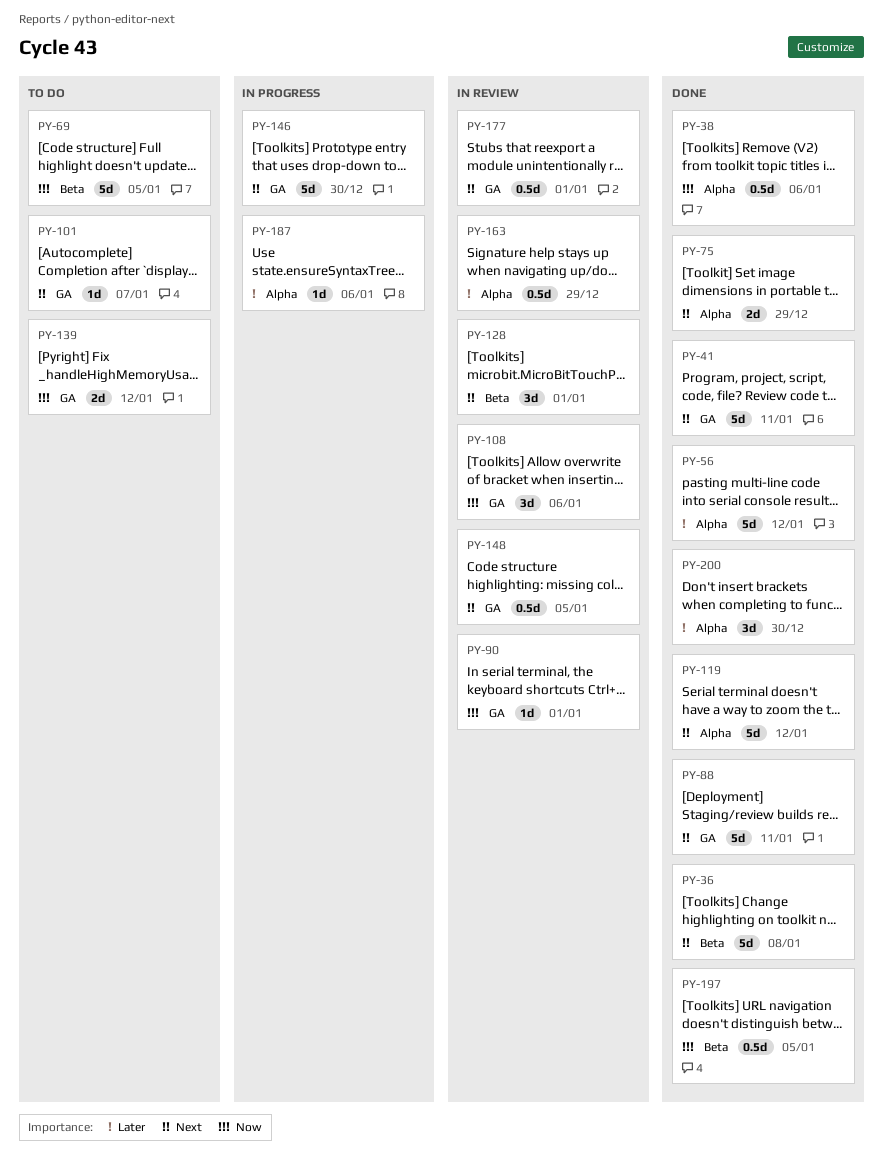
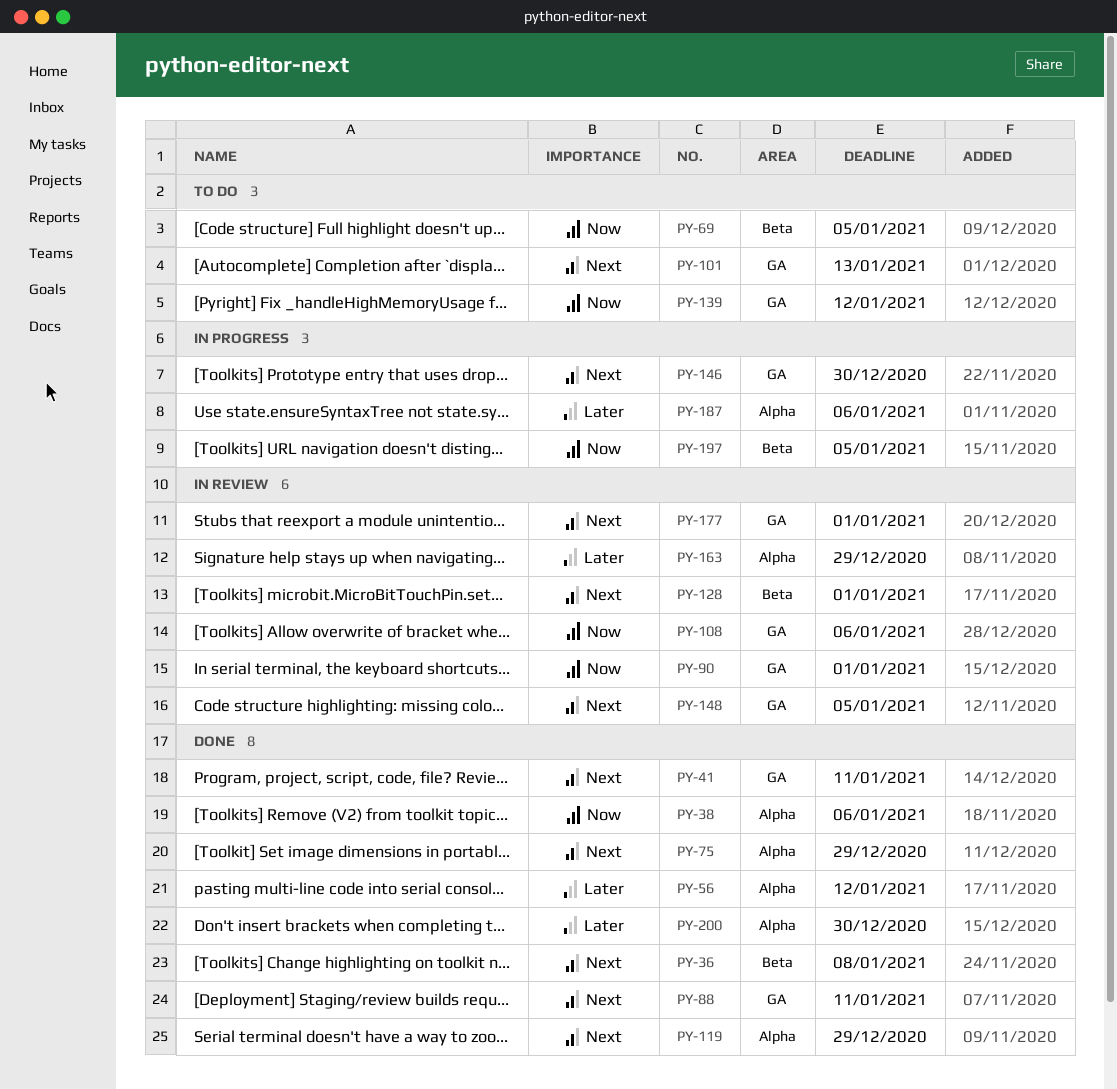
PY-101, due: Jan 7 -> Jan 13
PY-119, due: Jan 12 -> Dec 29
PY-197, status: Done -> In progress

